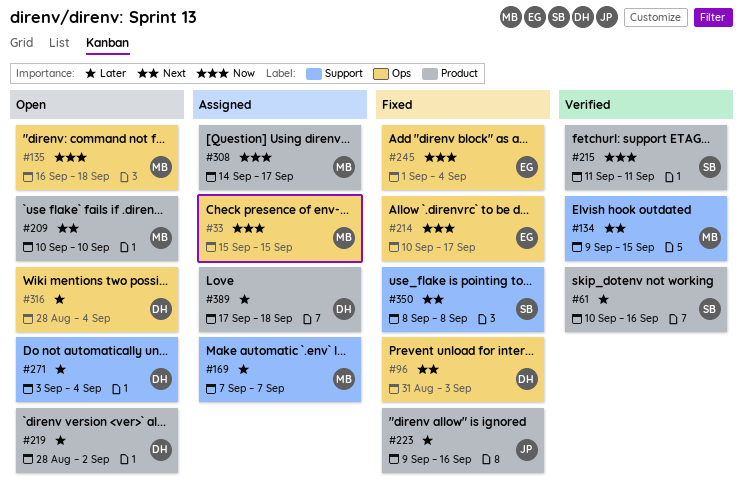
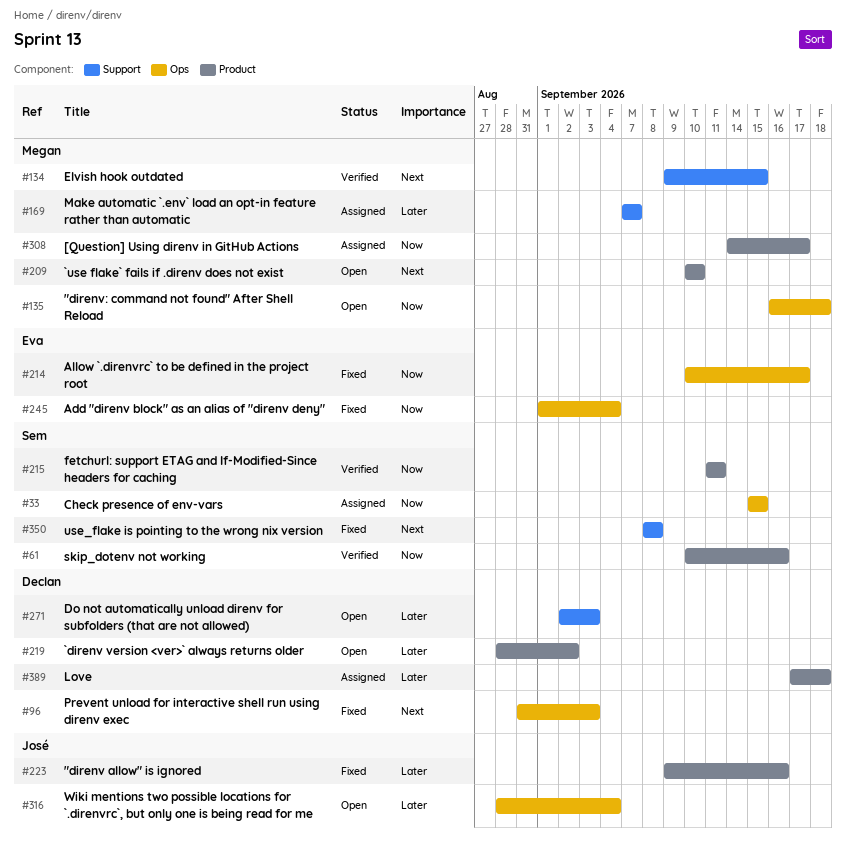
#33, owner: Megan -> Sem
#61, priority: Later -> Now
#271, start: Sep 3 -> Sep 2
#271, due: Sep 4 -> Sep 3
#316, owner: Declan -> José

